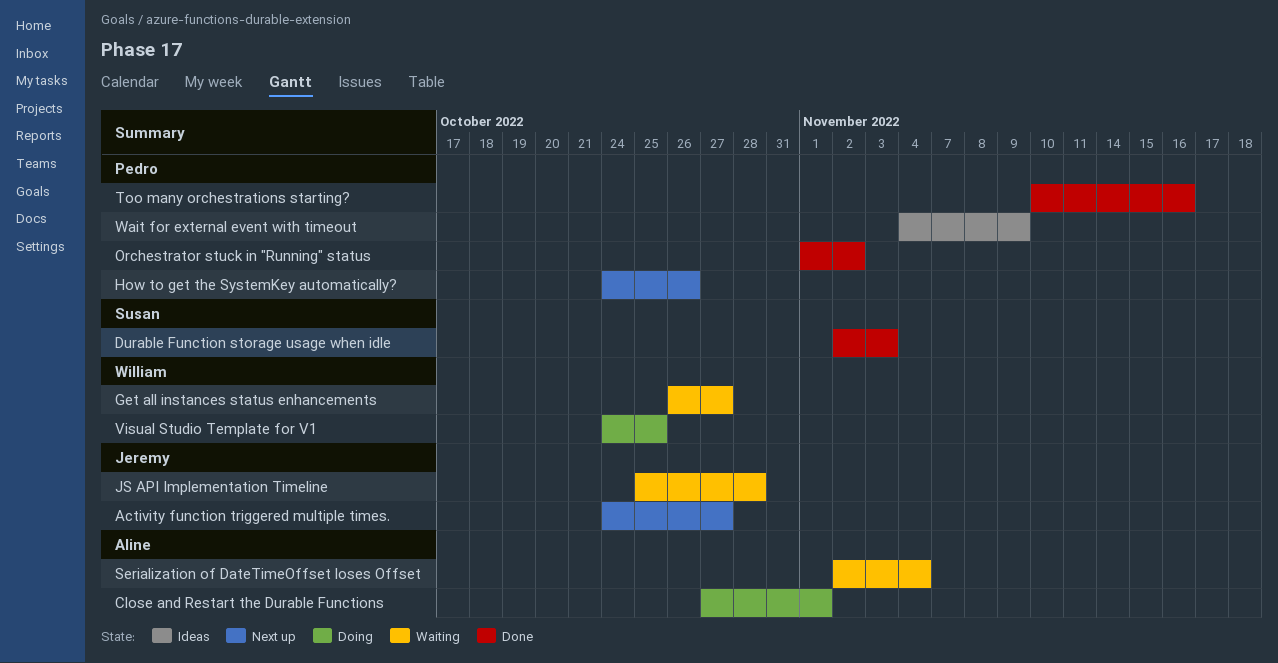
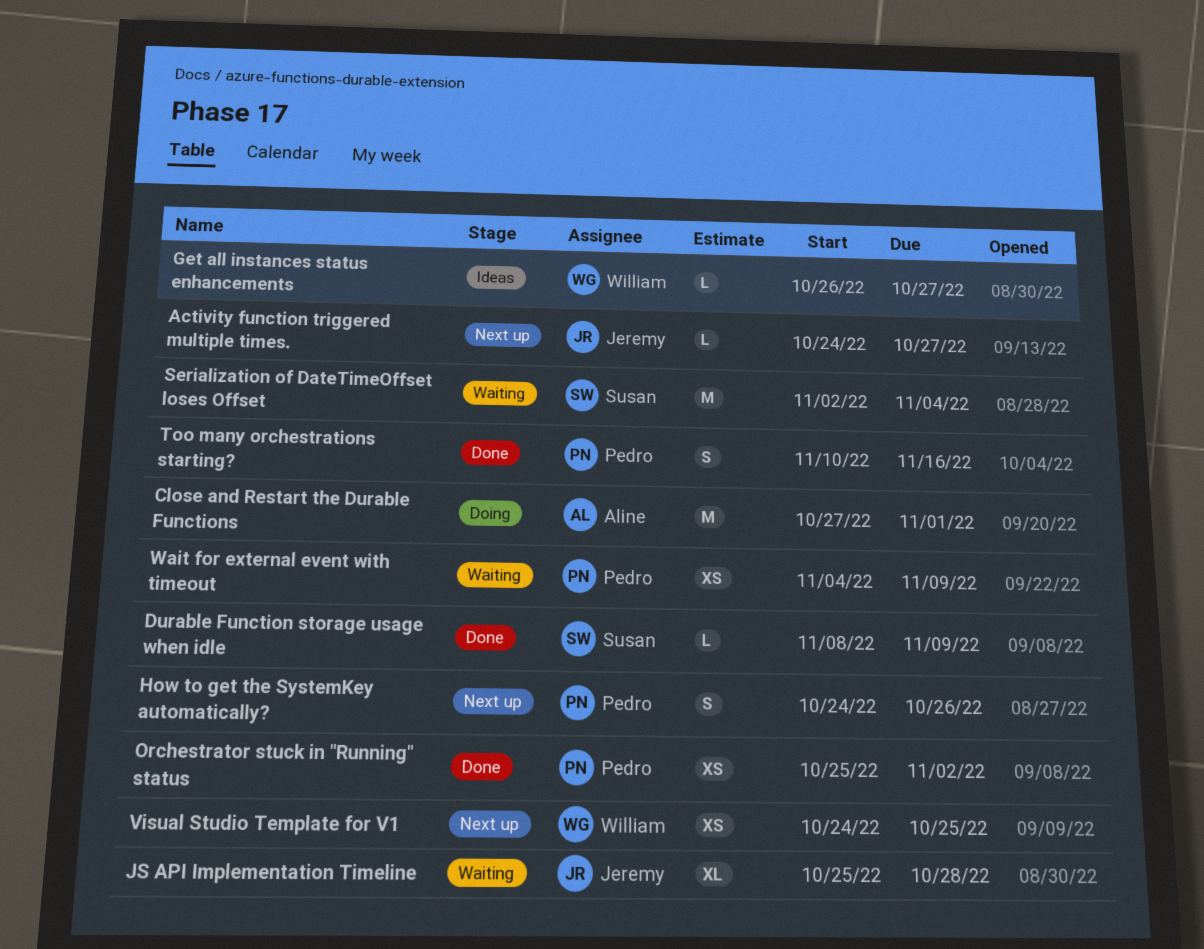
Durable Function storage usage when idle, start: Nov 2 -> Nov 8
Durable Function storage usage when idle, due: Nov 3 -> Nov 9
Get all instances status enhancements, status: Waiting -> Ideas
Orchestrator stuck in "Running" status, start: Nov 1 -> Oct 25
Serialization of DateTimeOffset loses Offset, owner: Aline -> Susan
Visual Studio Template for V1, status: Doing -> Next up
Wait for external event with timeout, status: Ideas -> Waiting

